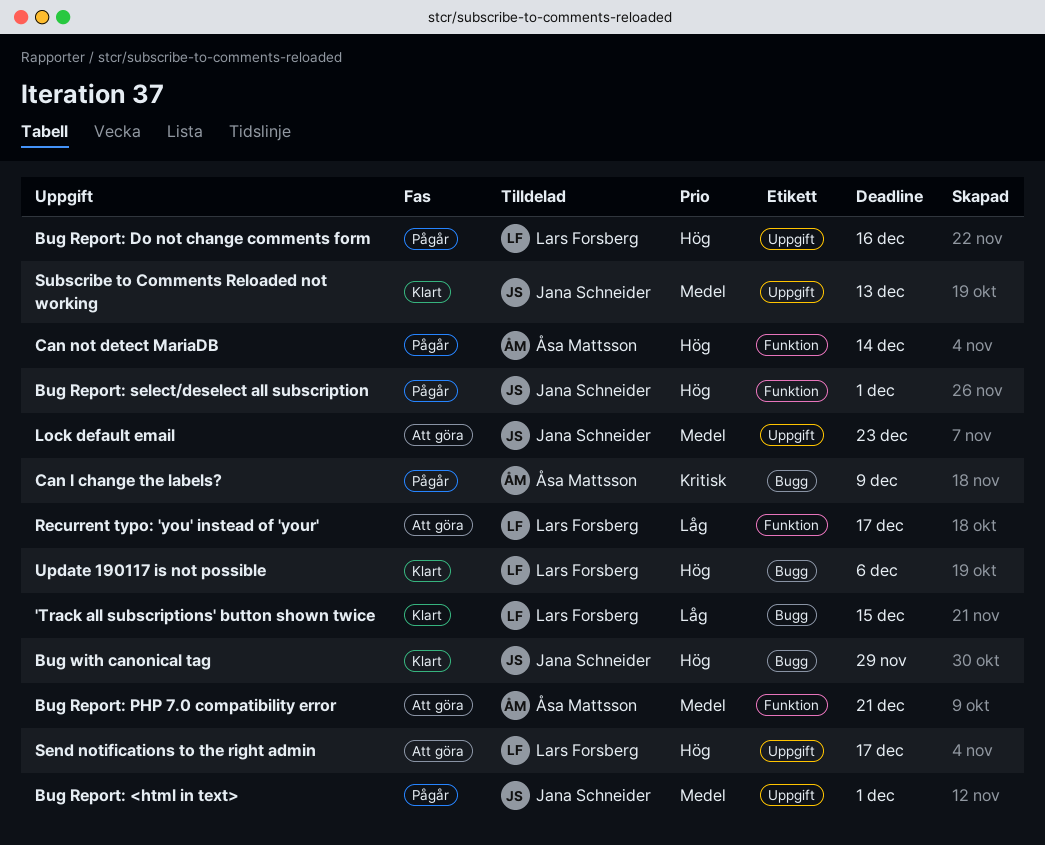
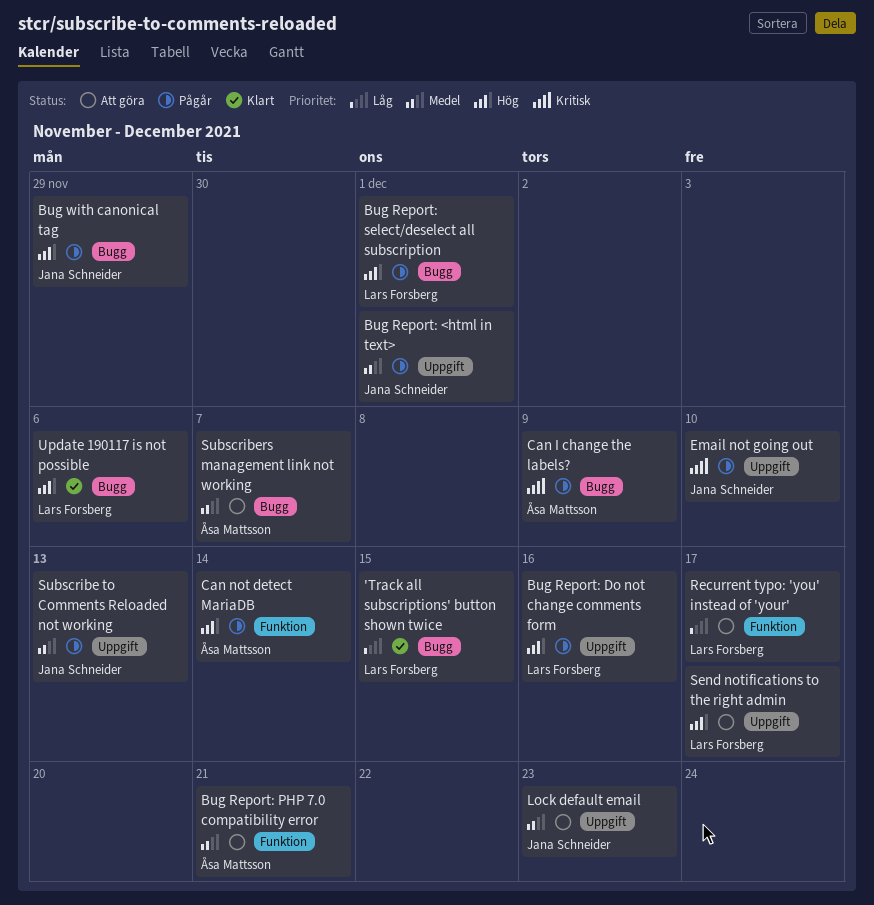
Bug Report: select/deselect all subscription, owner: Jana Schneider -> Lars Forsberg
Bug Report: select/deselect all subscription, label: Funktion -> Bugg
Bug with canonical tag, status: Klart -> Pågår
Email not going out: none -> present
Subscribe to Comments Reloaded not working, status: Klart -> Pågår
Subscribers management link not working: none -> present

